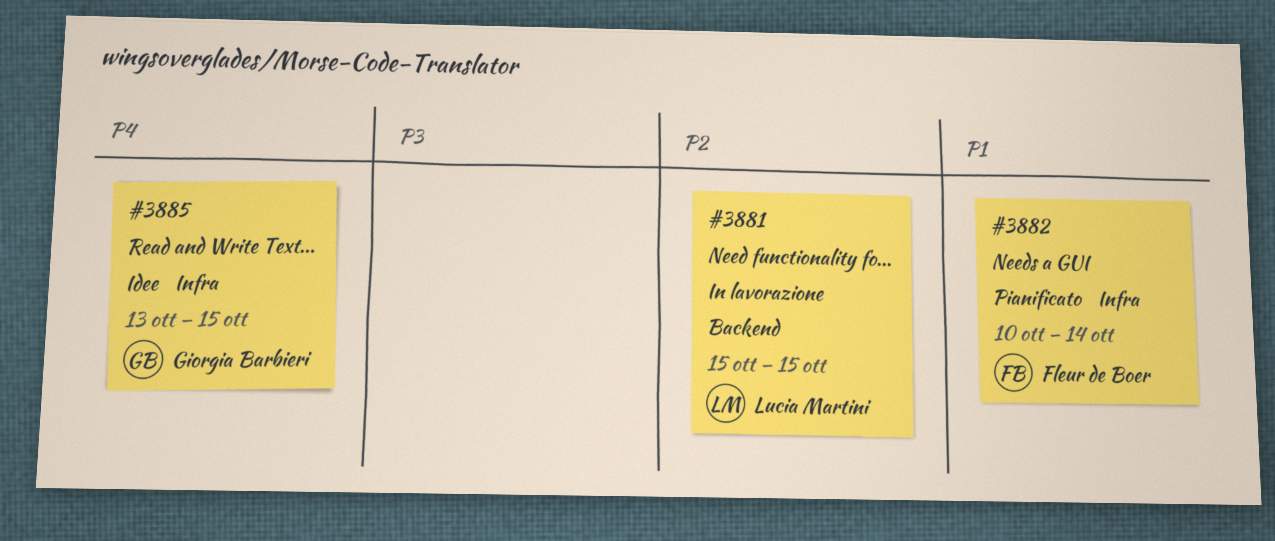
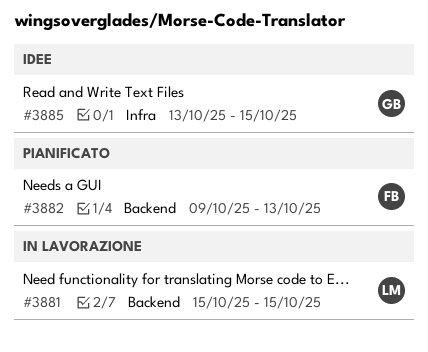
#3882, label: Infra -> Backend
#3882, start: Oct 10 -> Oct 9
#3882, due: Oct 14 -> Oct 13

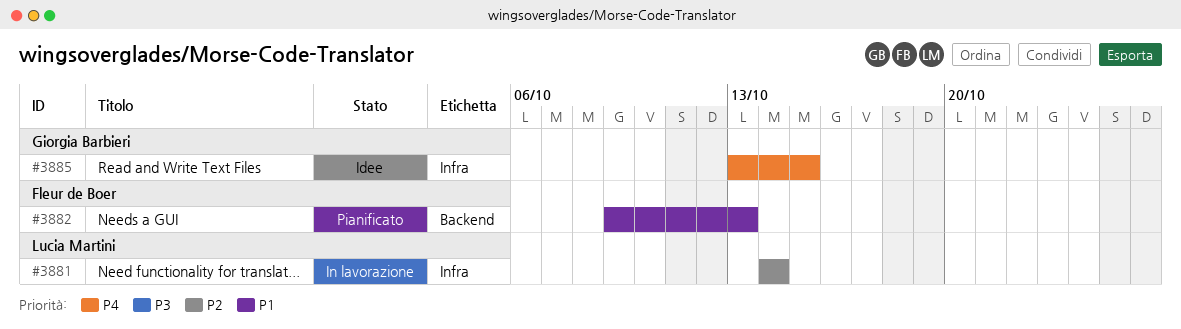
#3881, label: Backend -> Infra
#3881, start: Oct 15 -> Oct 14
#3881, due: Oct 15 -> Oct 14

